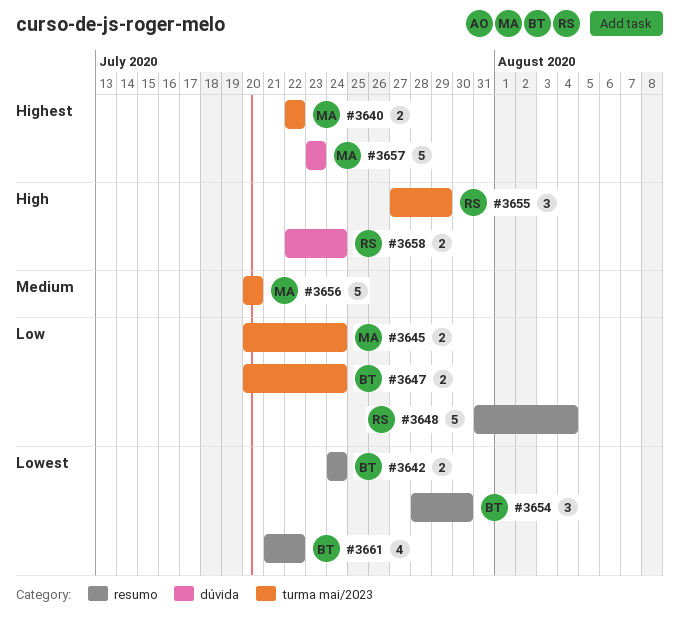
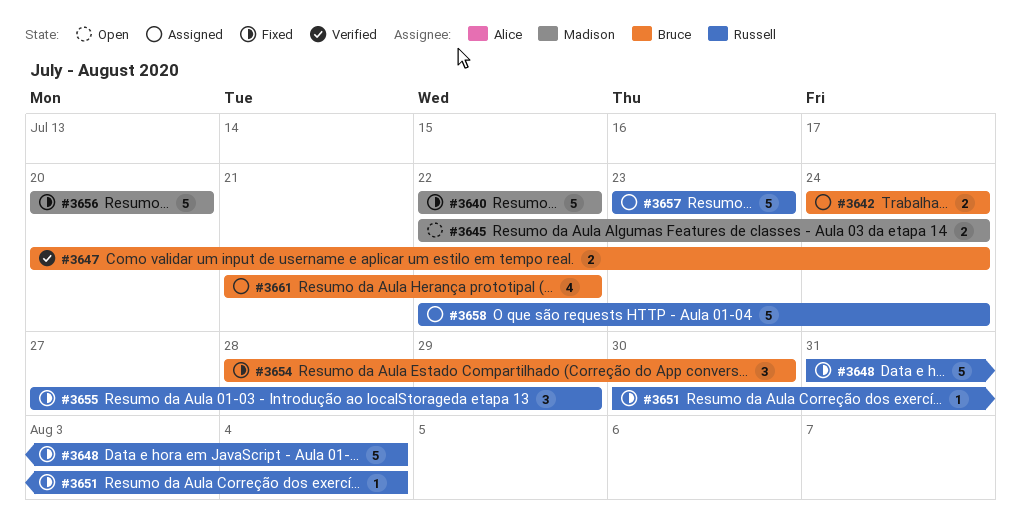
#3640, estimate: 2 -> 5
#3645, start: Jul 20 -> Jul 22
#3651: none -> present
#3657, owner: Madison -> Russell
#3658, estimate: 2 -> 5

